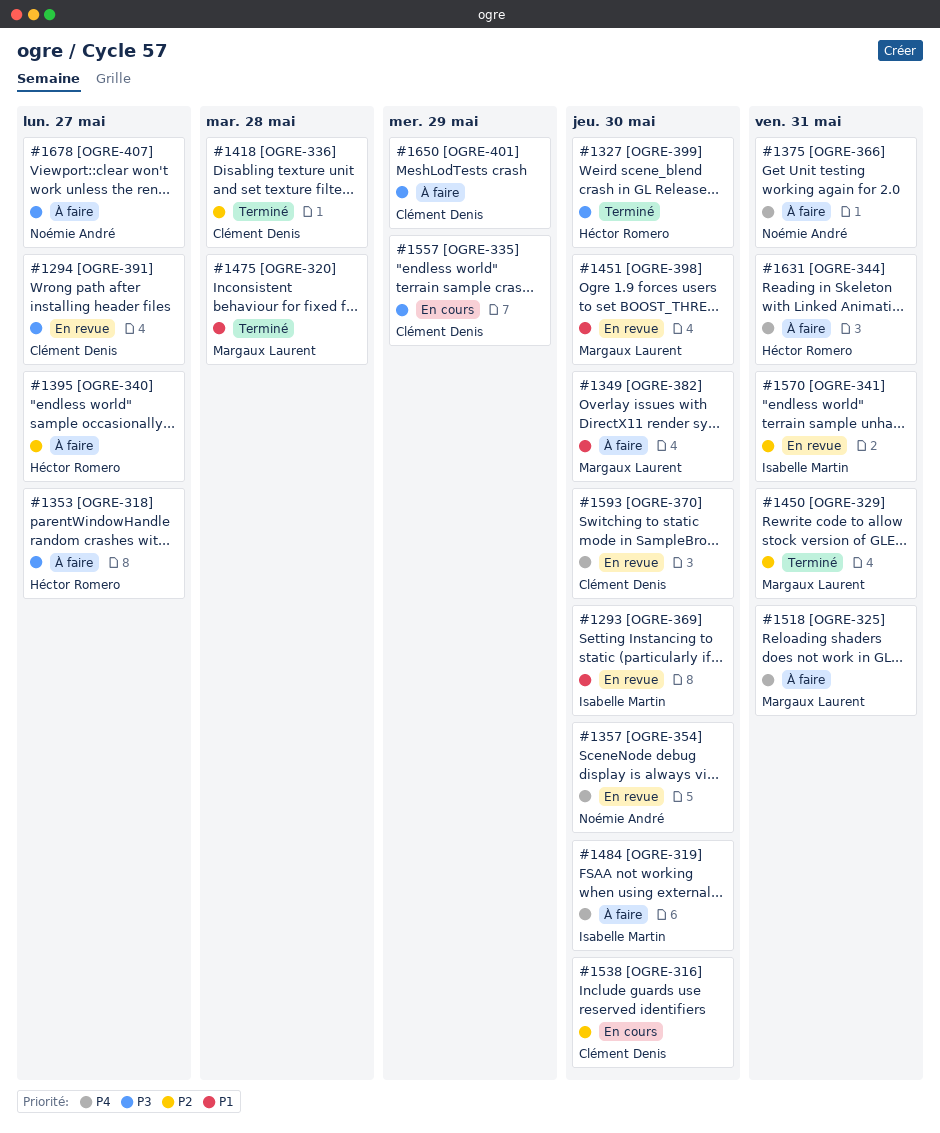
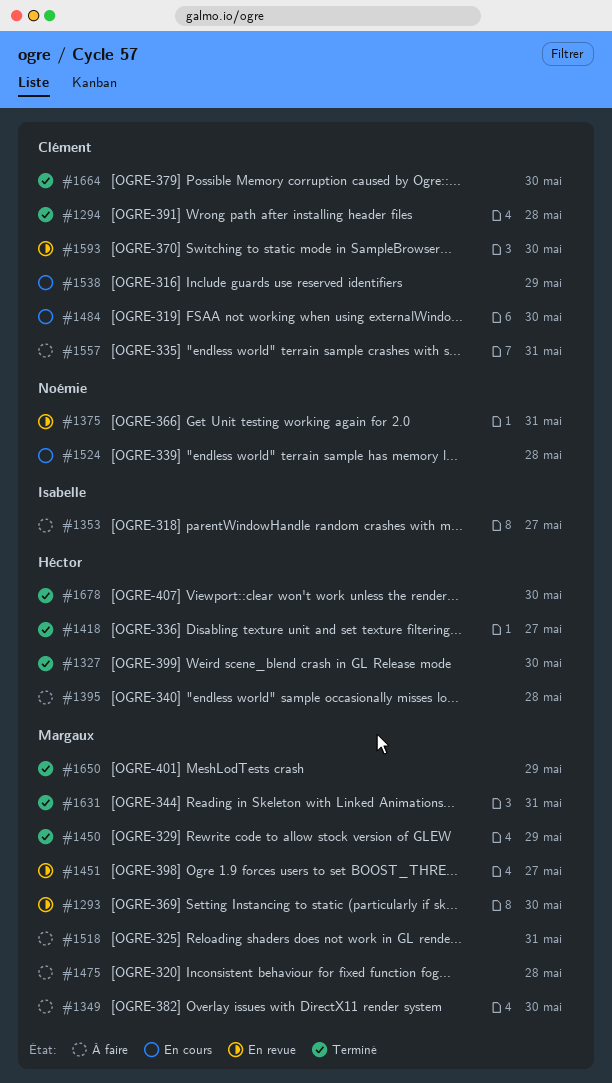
#1293, owner: Isabelle Martin -> Margaux Laurent
#1294, status: En revue -> Terminé
#1294, due: May 27 -> May 28
#1353, owner: Héctor Romero -> Isabelle Martin
#1357: present -> none
#1375, status: À faire -> En revue
#1395, due: May 27 -> May 28
#1418, owner: Clément Denis -> Héctor Romero
#1418, due: May 28 -> May 27
#1450, due: May 31 -> May 29
#1451, due: May 30 -> May 27
#1475, status: Terminé -> À faire
#1484, status: À faire -> En cours
#1484, owner: Isabelle Martin -> Clément Denis
#1524: none -> present
#1538, due: May 30 -> May 29
#1557, status: En cours -> À faire
#1557, due: May 29 -> May 31
#1570: present -> none
#1631, status: À faire -> Terminé
#1631, owner: Héctor Romero -> Margaux Laurent
#1650, status: À faire -> Terminé
#1650, owner: Clément Denis -> Margaux Laurent
#1664: none -> present
#1678, status: À faire -> Terminé
#1678, owner: Noémie André -> Héctor Romero
#1678, due: May 27 -> May 30

